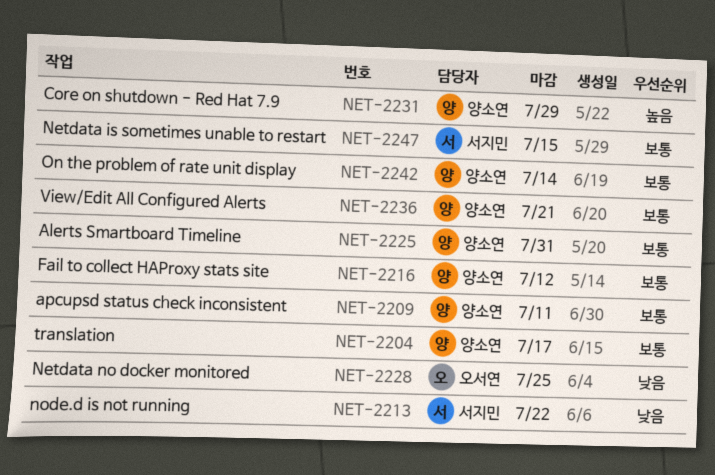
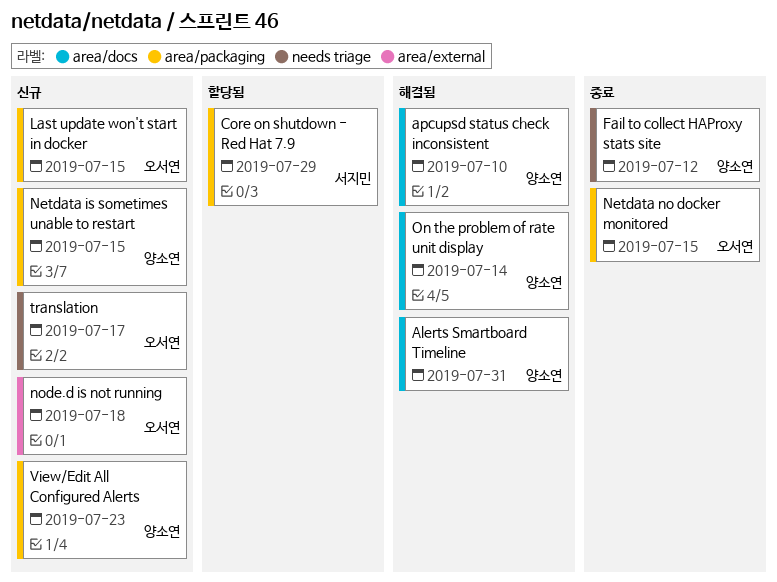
apcupsd status check inconsistent, due: Jul 11 -> Jul 10
Core on shutdown - Red Hat 7.9, owner: 양소연 -> 서지민
Last update won't start in docker: none -> present
Netdata is sometimes unable to restart, owner: 서지민 -> 양소연
Netdata no docker monitored, due: Jul 25 -> Jul 15
node.d is not running, owner: 서지민 -> 오서연
node.d is not running, due: Jul 22 -> Jul 18
translation, owner: 양소연 -> 오서연
View/Edit All Configured Alerts, due: Jul 21 -> Jul 23

